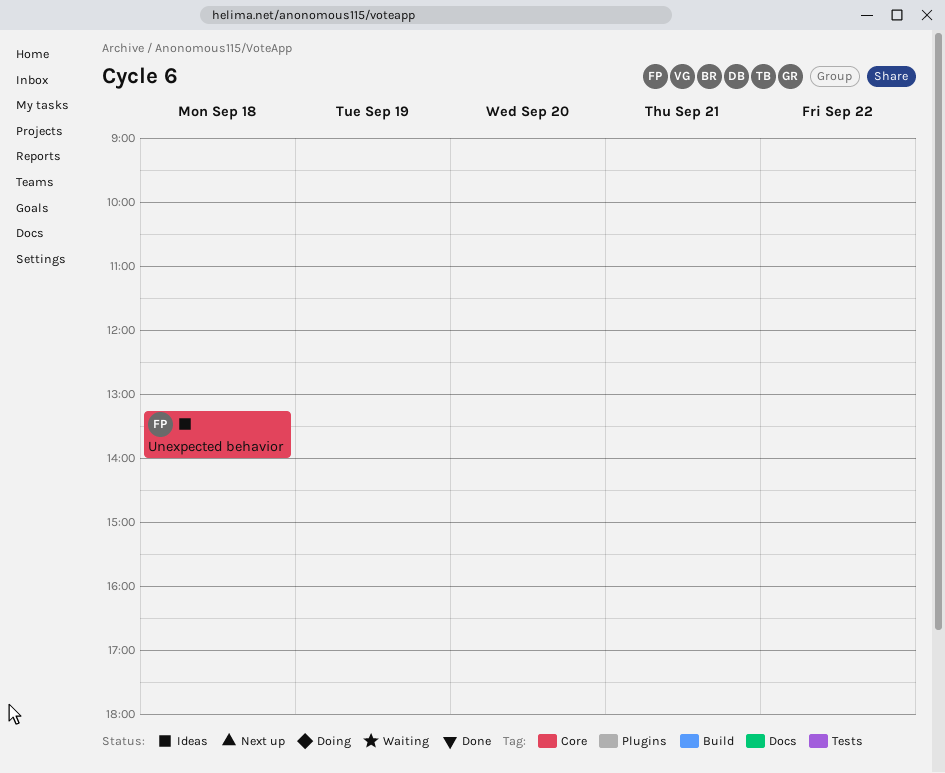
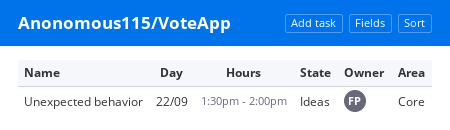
Unexpected behavior, day: Sep 18 -> Sep 22
Unexpected behavior, begins: 13:15 -> 13:30

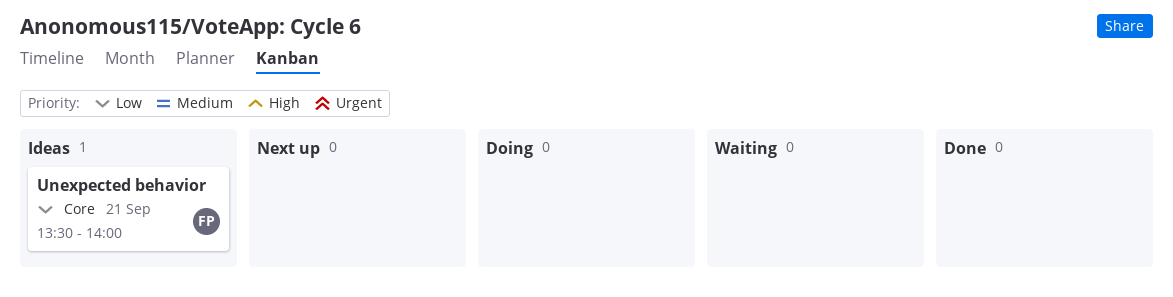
Unexpected behavior, day: Sep 22 -> Sep 21

